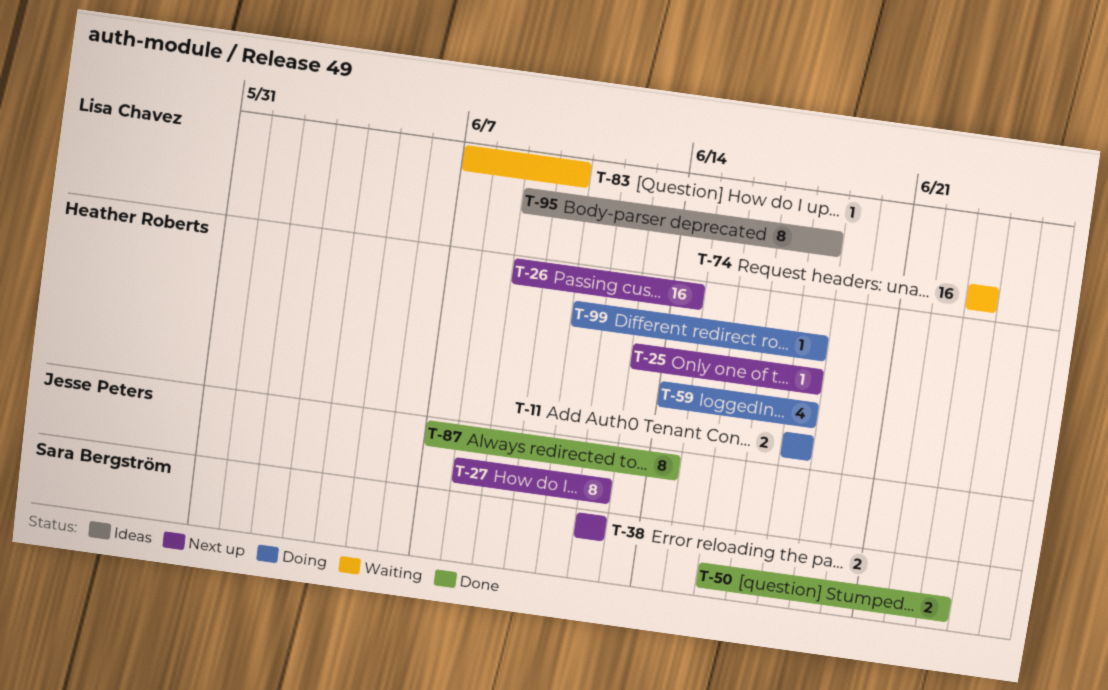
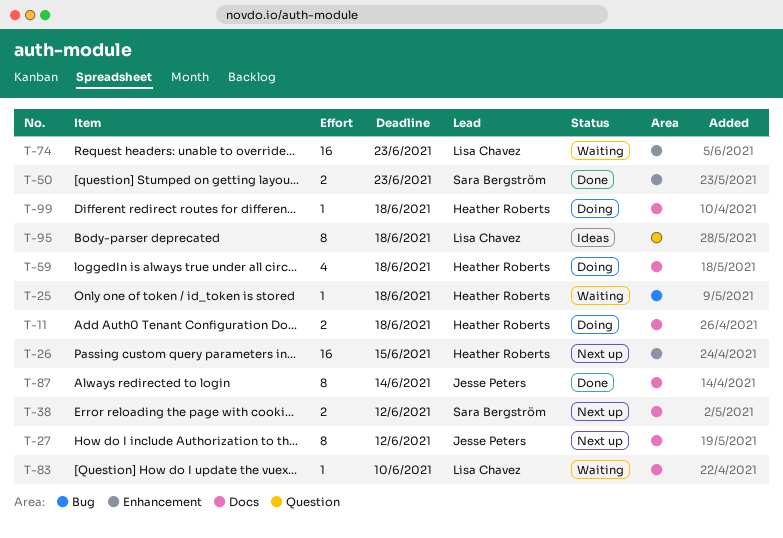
T-25, status: Next up -> Waiting
T-26, due: Jun 14 -> Jun 15

